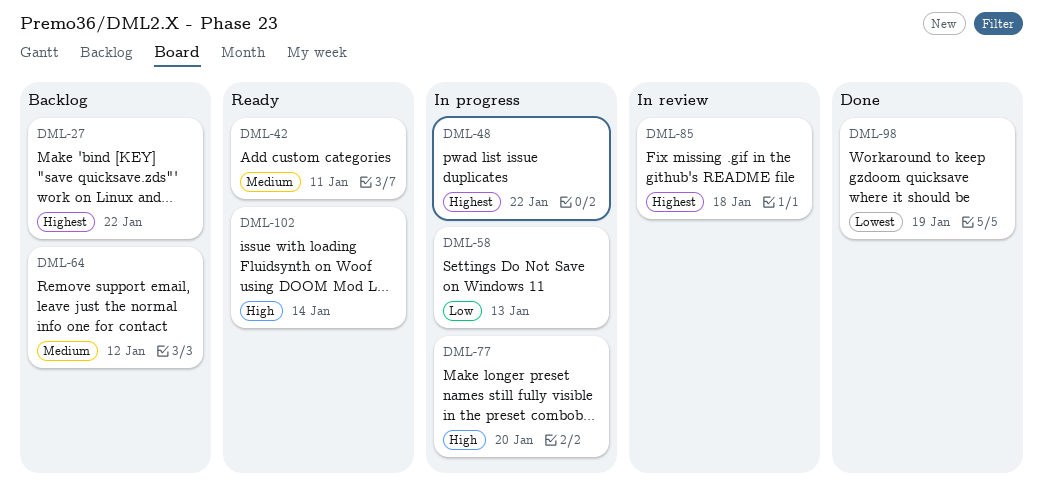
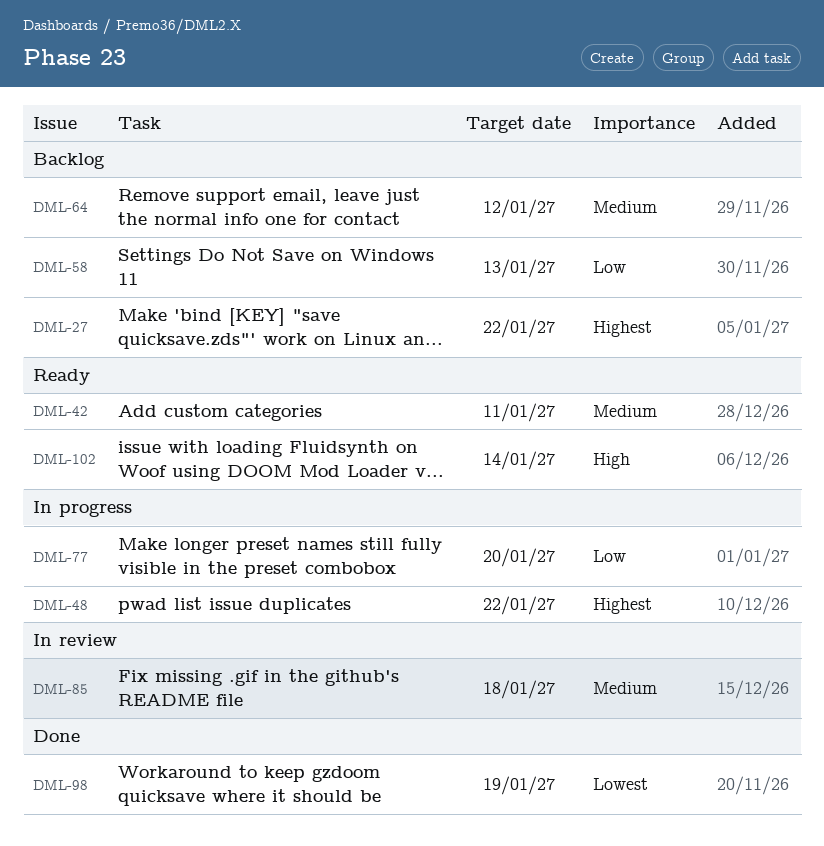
DML-58, status: In progress -> Backlog
DML-77, priority: High -> Low
DML-85, priority: Highest -> Medium

